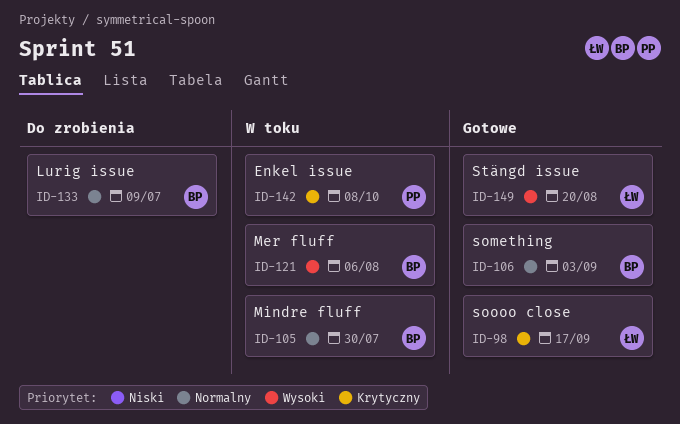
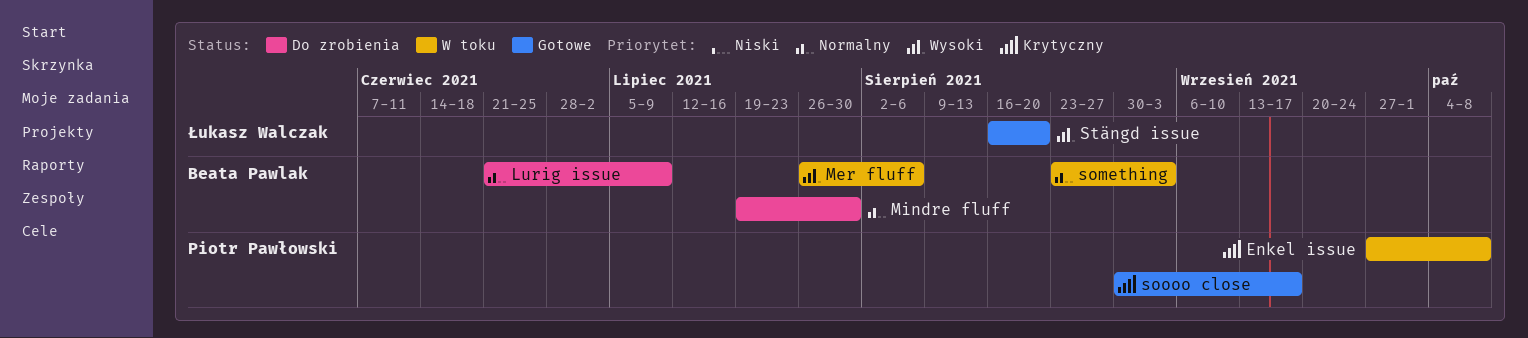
Mindre fluff, status: W toku -> Do zrobienia
something, status: Gotowe -> W toku
soooo close, owner: Łukasz Walczak -> Piotr Pawłowski

